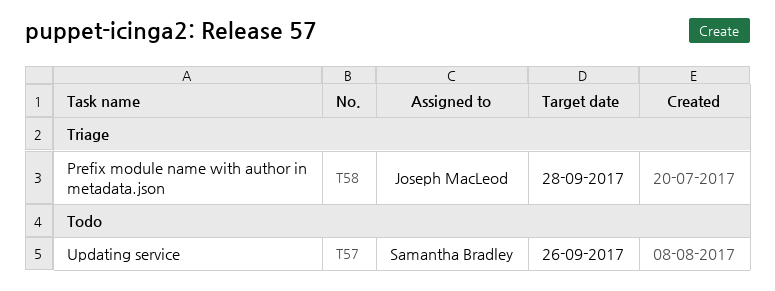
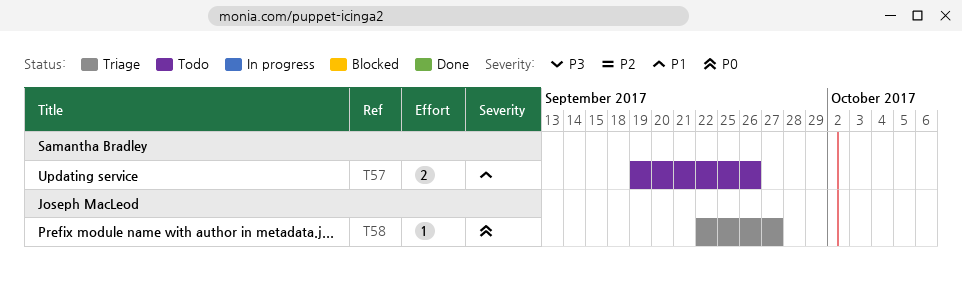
T58, due: Sep 28 -> Sep 27

